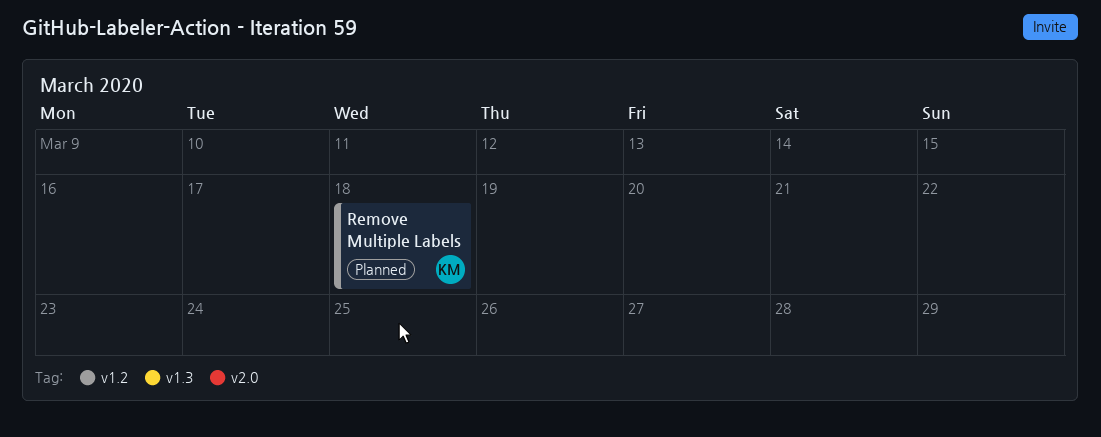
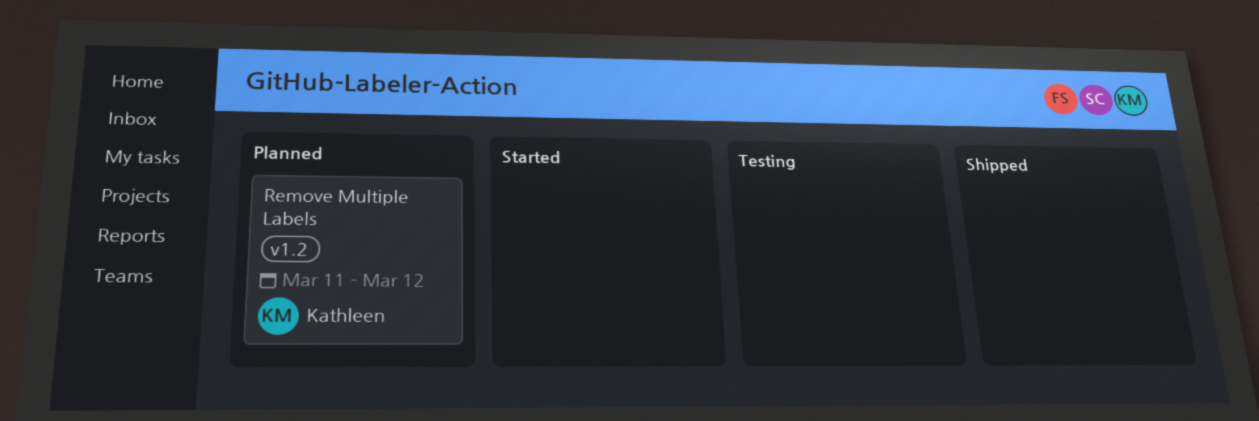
Remove Multiple Labels, due: Mar 18 -> Mar 12

